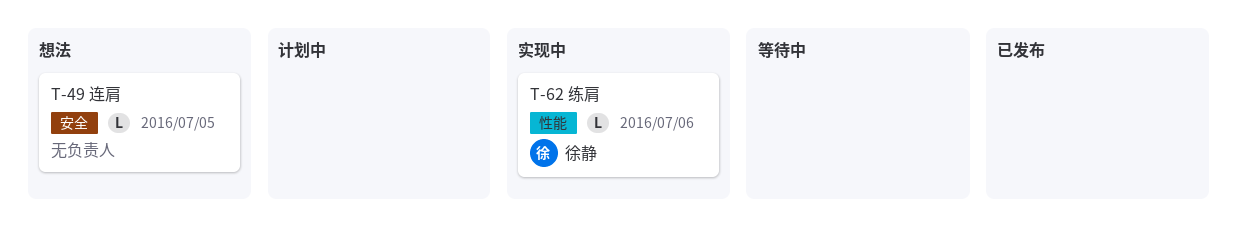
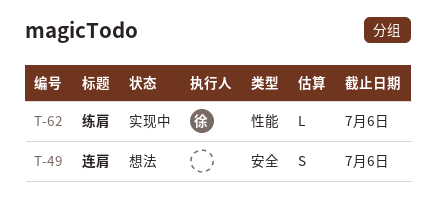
T-49, estimate: L -> S
T-49, due: Jul 5 -> Jul 6

